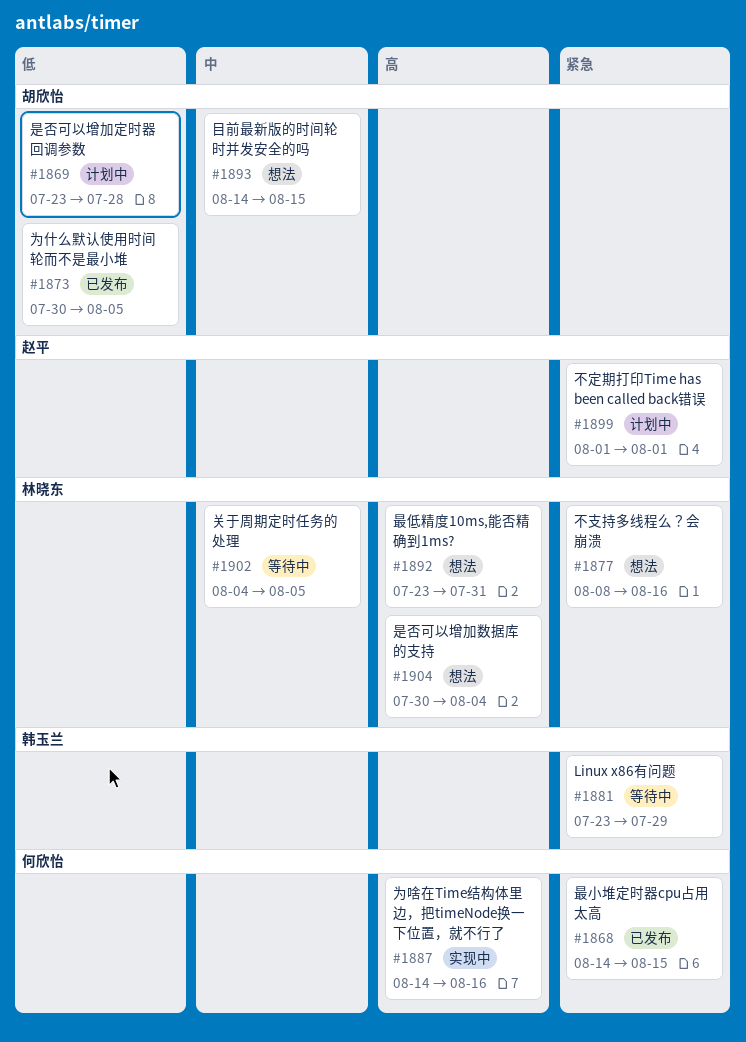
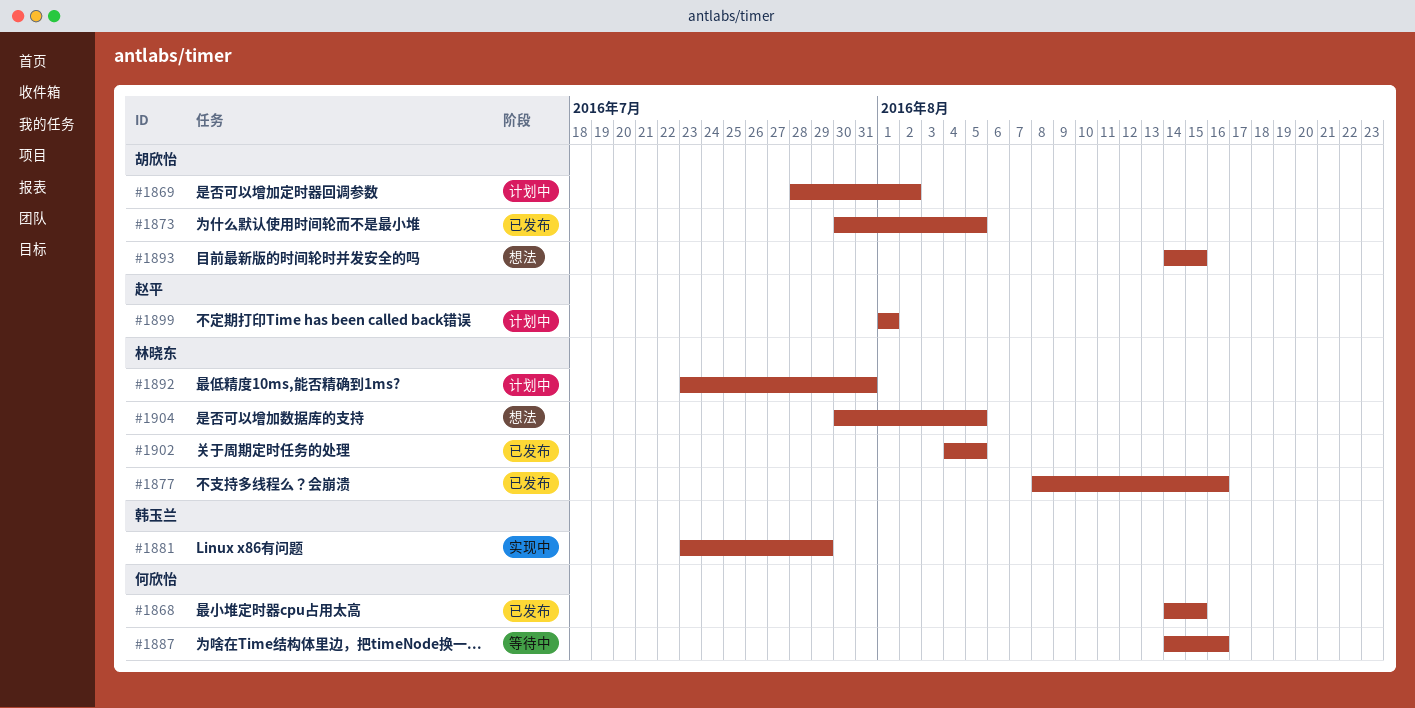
#1869, start: Jul 23 -> Jul 28
#1869, due: Jul 28 -> Aug 2
#1877, status: 想法 -> 已发布
#1881, status: 等待中 -> 实现中
#1887, status: 实现中 -> 等待中
#1892, status: 想法 -> 计划中
#1902, status: 等待中 -> 已发布
#1904, due: Aug 4 -> Aug 5

